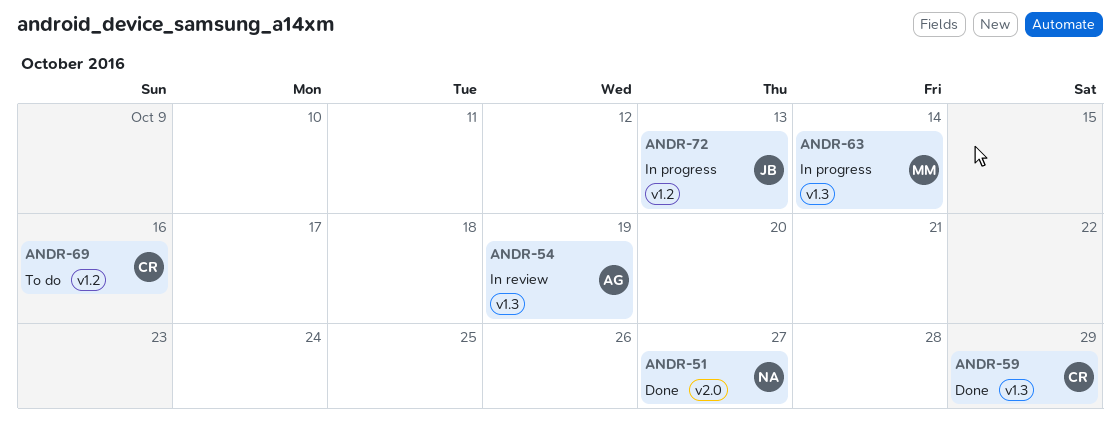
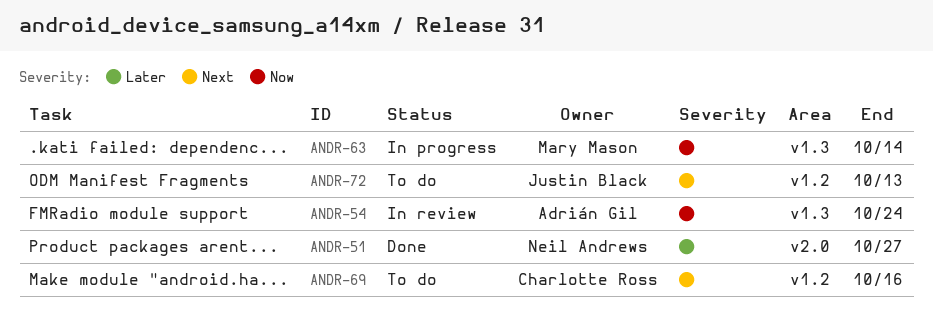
ANDR-54, due: Oct 19 -> Oct 24
ANDR-59: present -> none
ANDR-72, status: In progress -> To do

